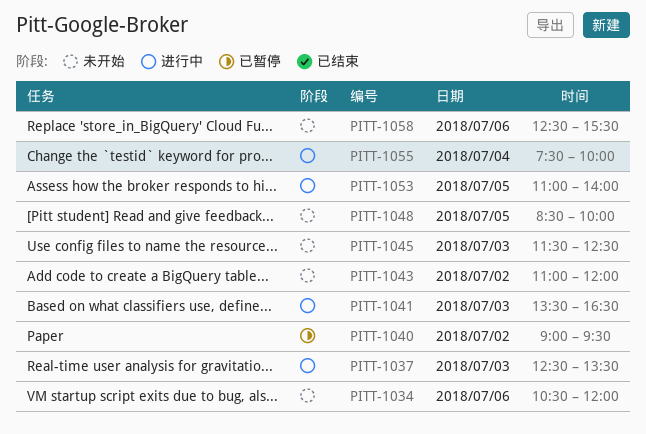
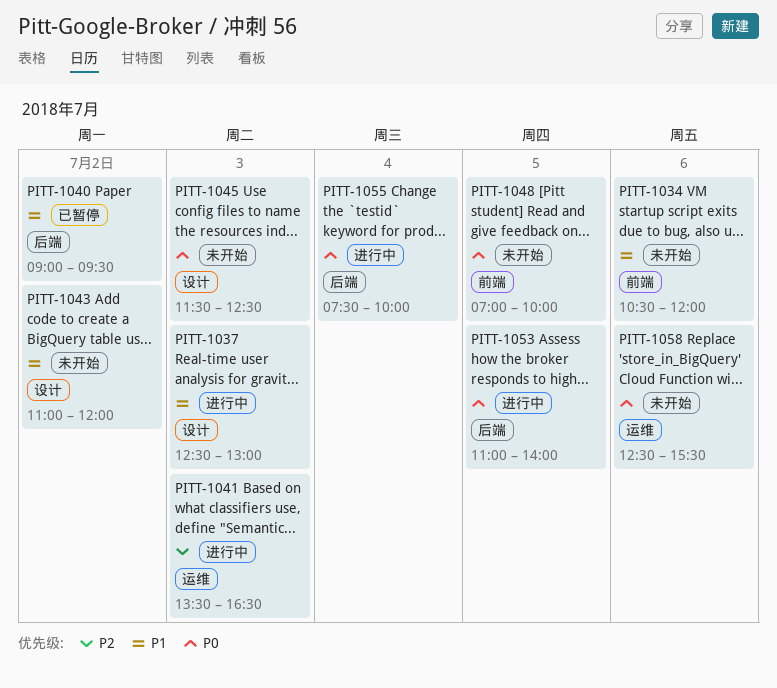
PITT-1037, ends: 13:30 -> 13:00
PITT-1048, begins: 08:30 -> 07:00

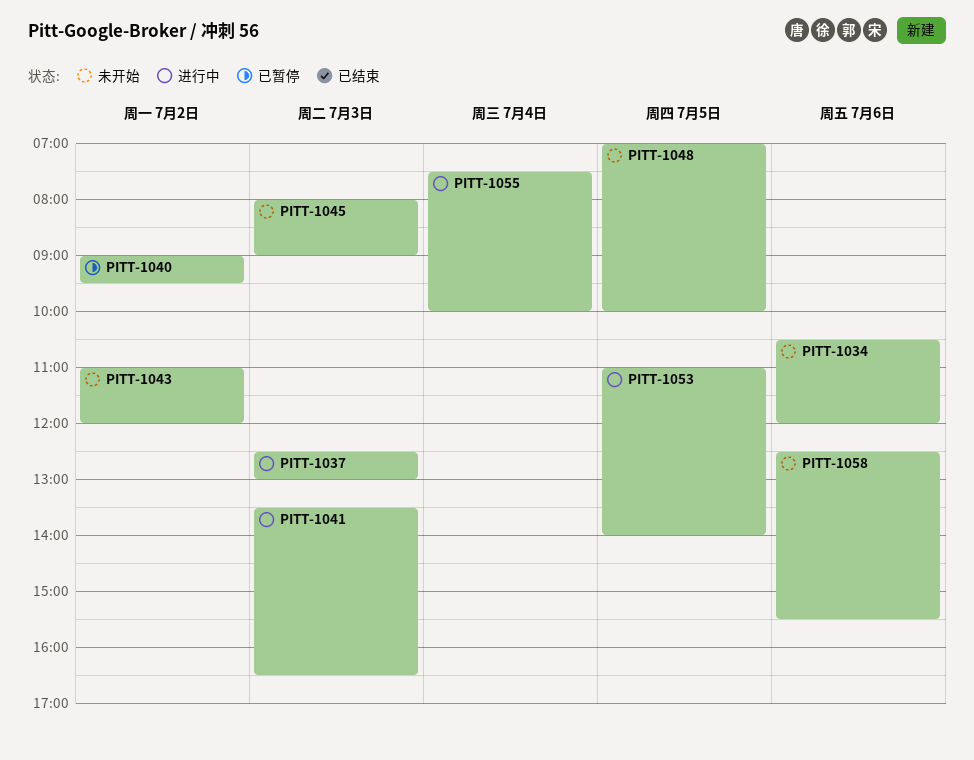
PITT-1045, begins: 11:30 -> 08:00
PITT-1045, ends: 12:30 -> 09:00

